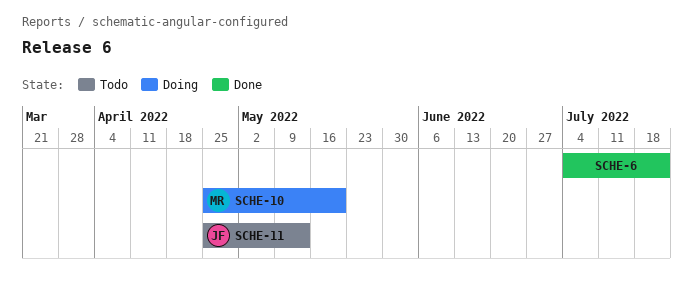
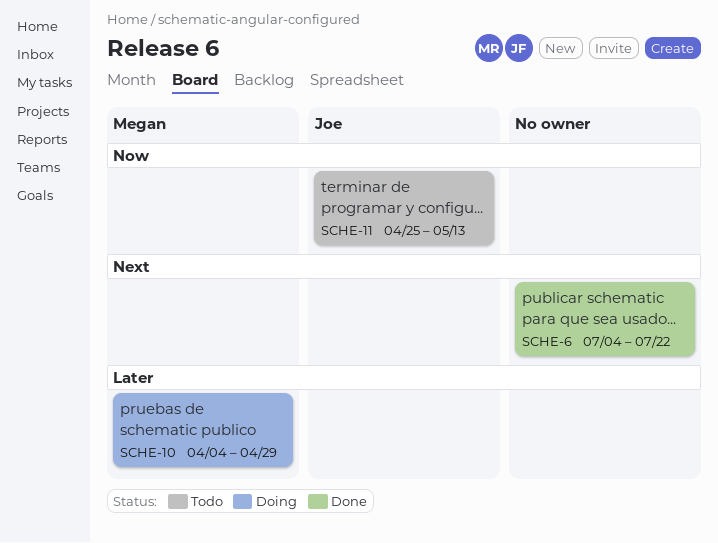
SCHE-10, start: Apr 25 -> Apr 4
SCHE-10, due: May 20 -> Apr 29

